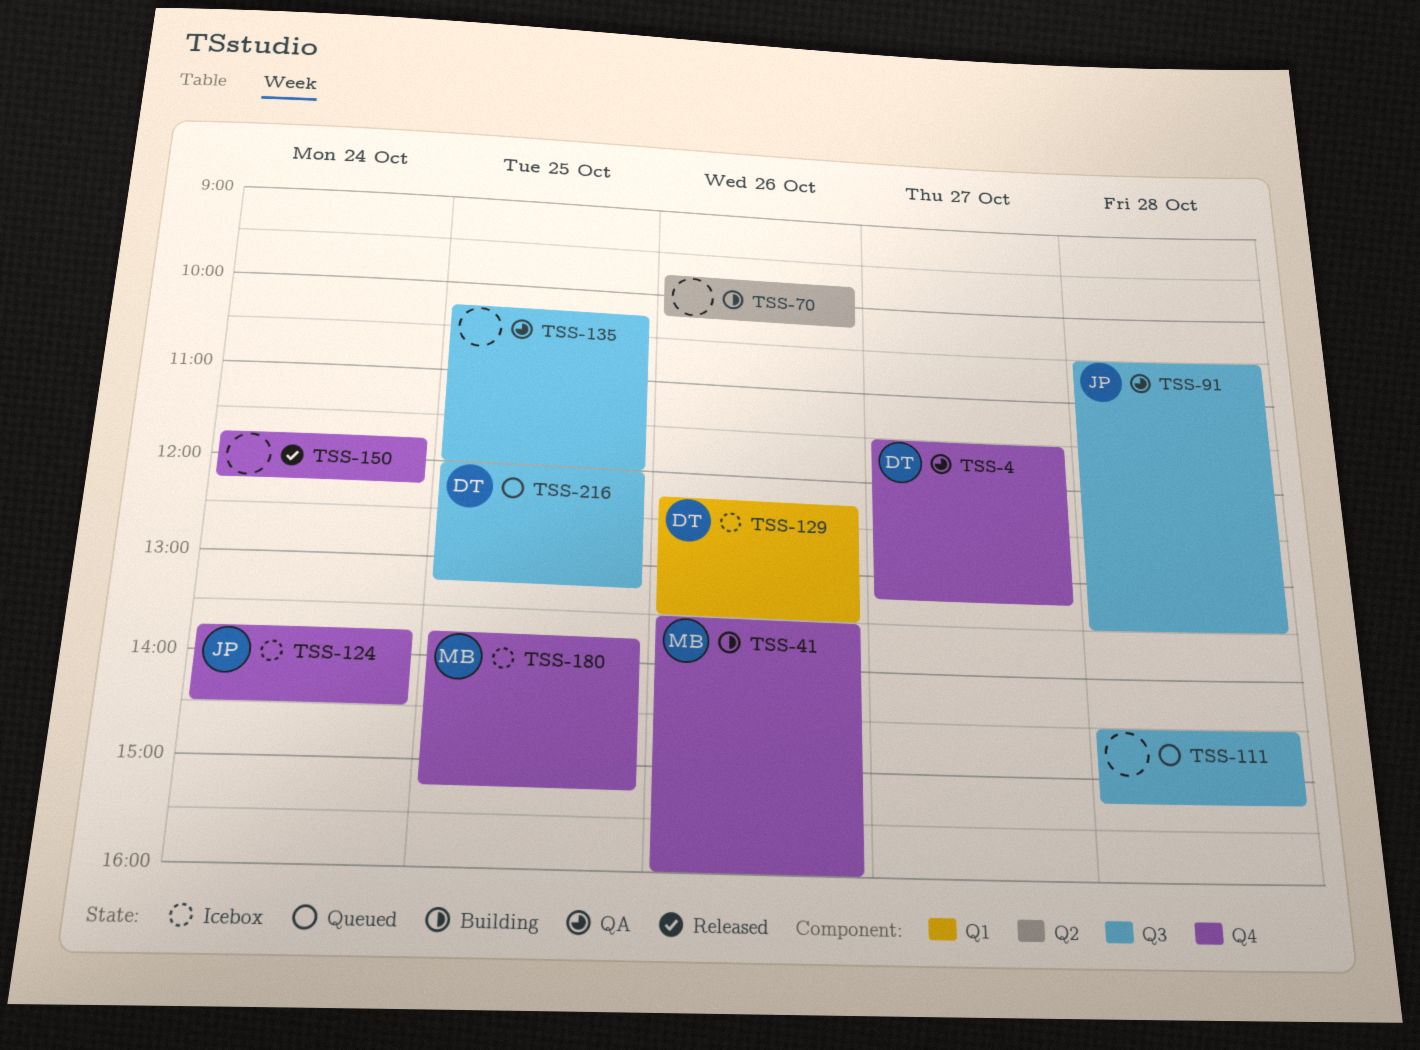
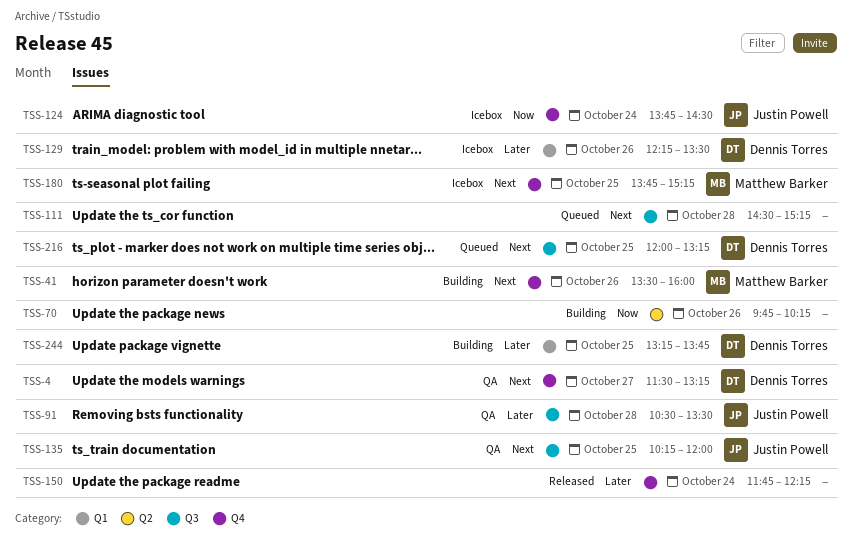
TSS-135, owner: none -> Justin Powell
TSS-244: none -> present

